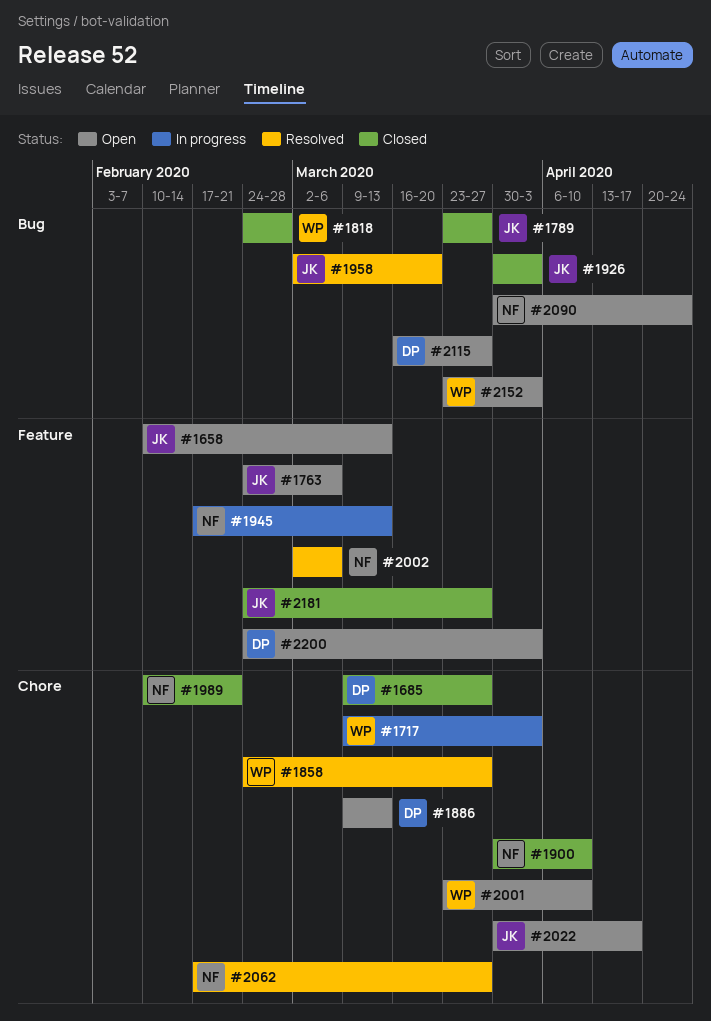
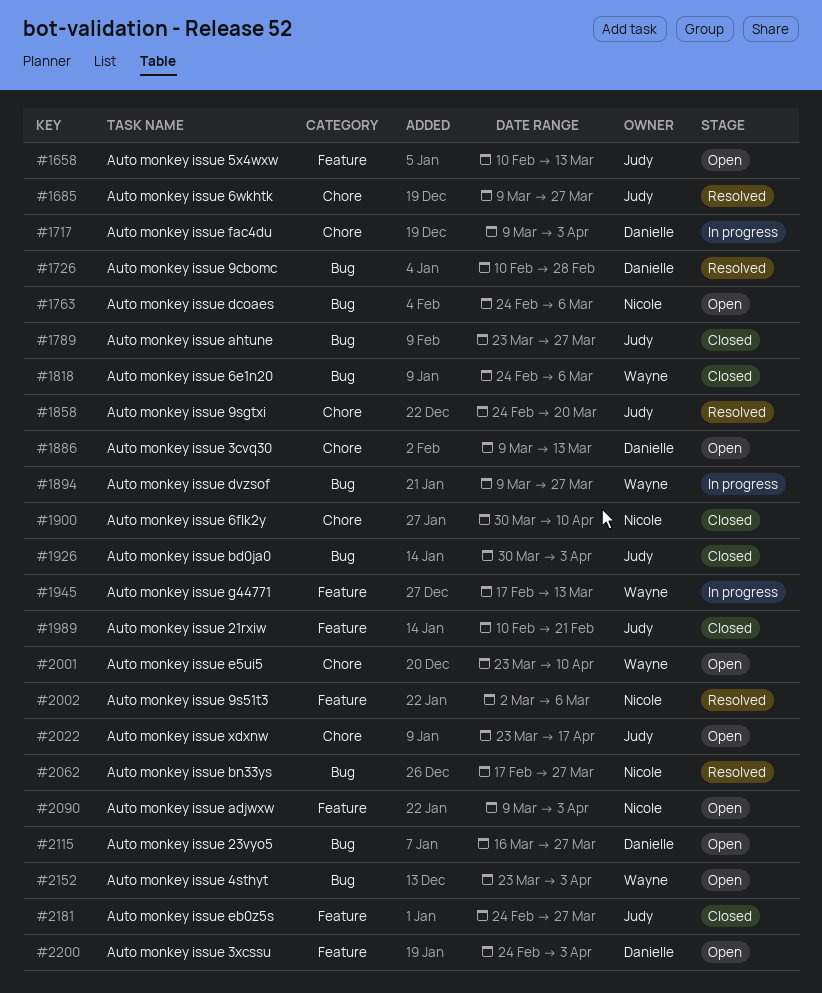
#1685, status: Closed -> Resolved
#1685, owner: Danielle -> Judy
#1717, owner: Wayne -> Danielle
#1726: none -> present
#1763, owner: Judy -> Nicole
#1763, label: Feature -> Bug
#1818, due: Feb 28 -> Mar 6
#1858, owner: Wayne -> Judy
#1858, due: Mar 27 -> Mar 20
#1894: none -> present
#1945, owner: Nicole -> Wayne
#1958: present -> none
#1989, owner: Nicole -> Judy
#1989, label: Chore -> Feature
#2022, start: Mar 30 -> Mar 23
#2062, label: Chore -> Bug
#2090, label: Bug -> Feature
#2090, start: Mar 30 -> Mar 9
#2090, due: Apr 24 -> Apr 3

